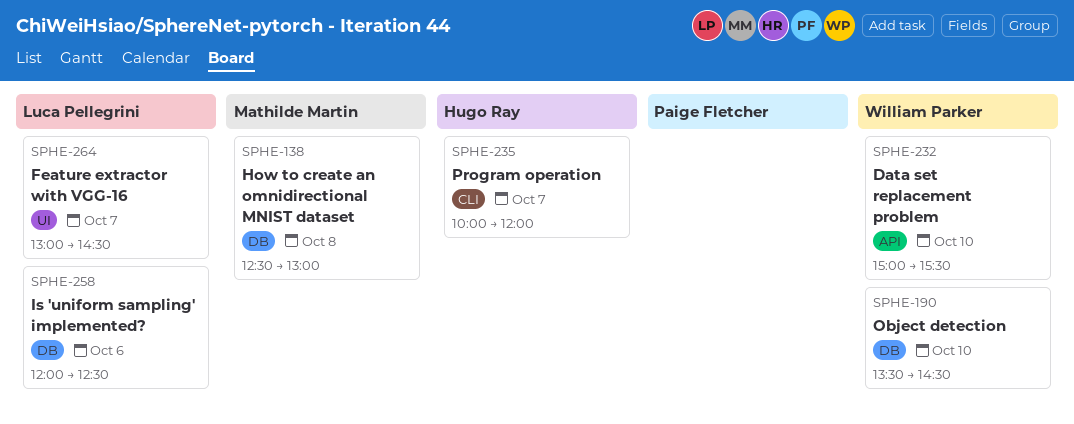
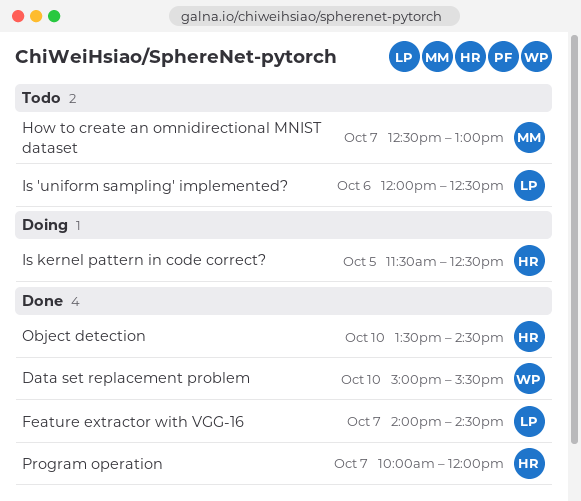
Feature extractor with VGG-16, begins: 13:00 -> 14:00
How to create an omnidirectional MNIST dataset, day: Oct 8 -> Oct 7
Is kernel pattern in code correct?: none -> present
Object detection, owner: William Parker -> Hugo Ray

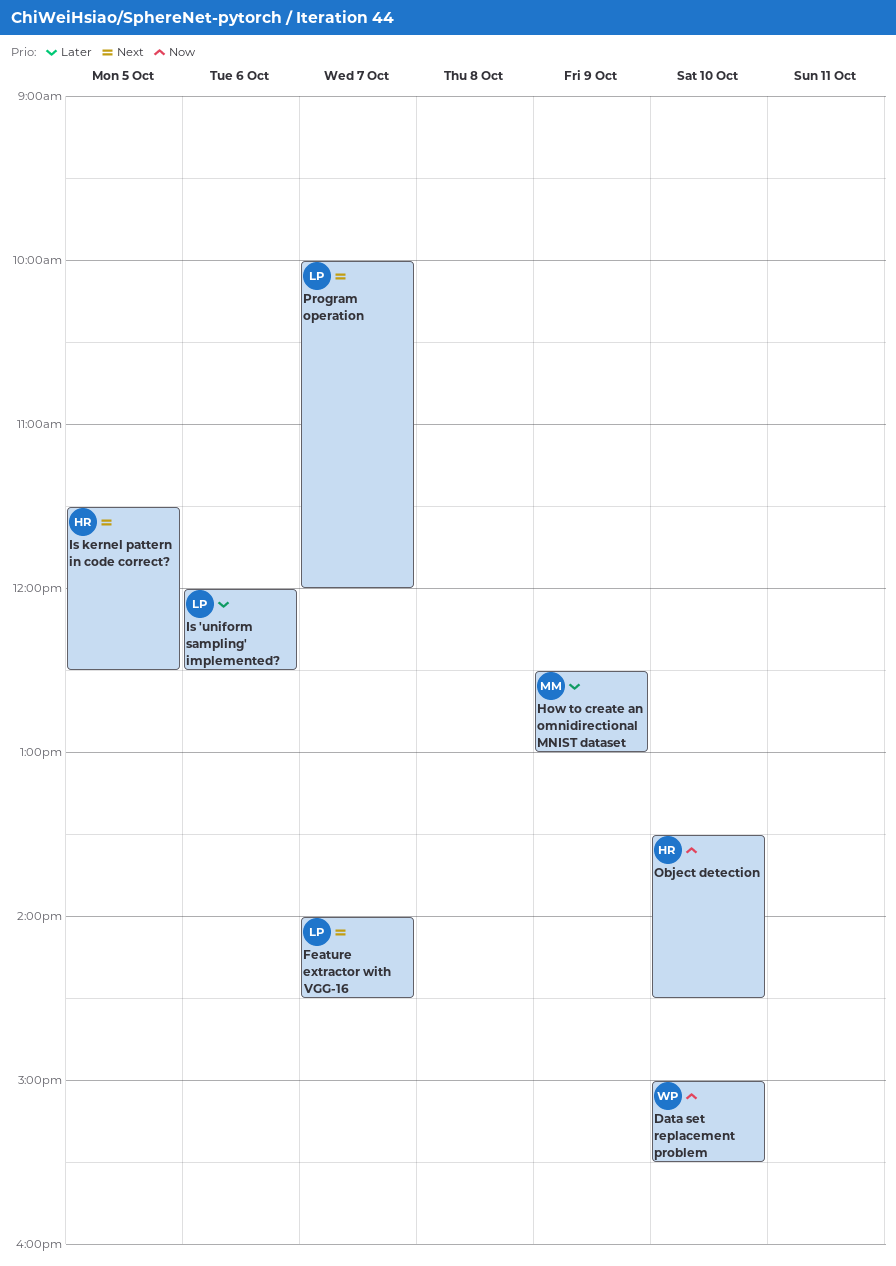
How to create an omnidirectional MNIST dataset, day: Oct 7 -> Oct 9
Program operation, owner: HR -> LP

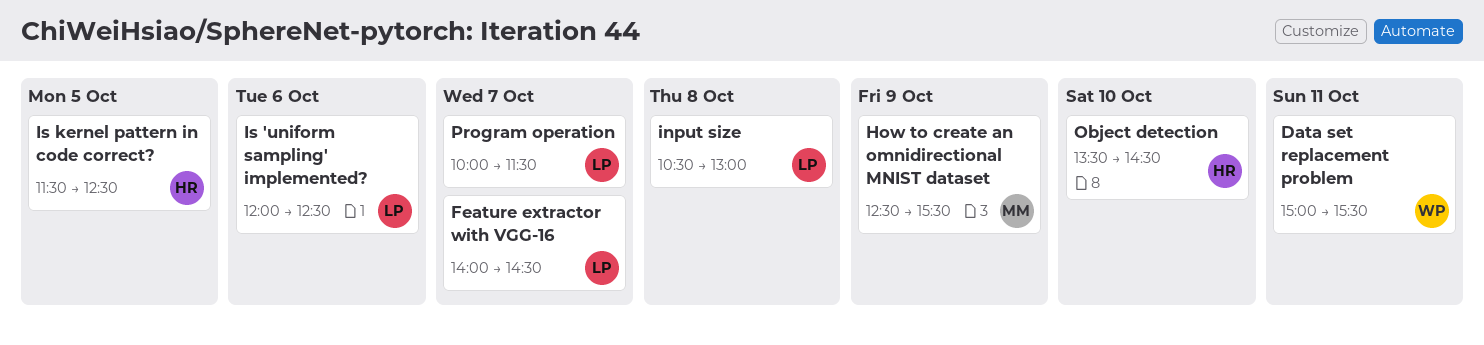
Data set replacement problem, day: Oct 10 -> Oct 11
How to create an omnidirectional MNIST dataset, ends: 13:00 -> 15:30
input size: none -> present
Program operation, ends: 12:00 -> 11:30

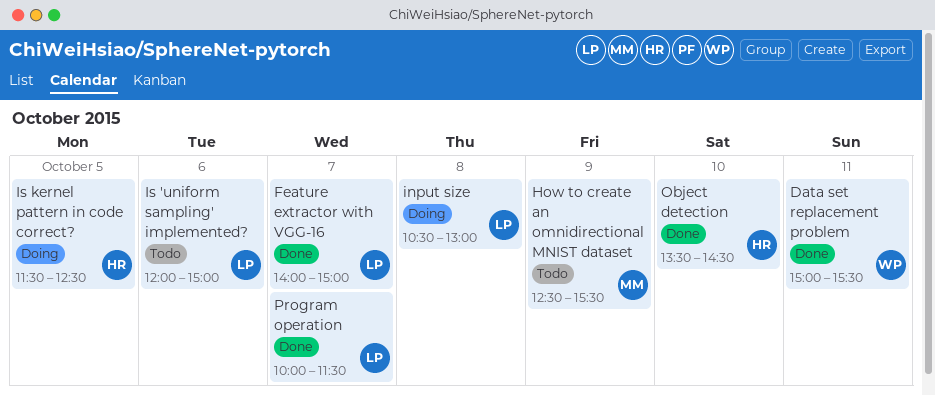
Feature extractor with VGG-16, ends: 14:30 -> 15:00
Is 'uniform sampling' implemented?, ends: 12:30 -> 15:00

